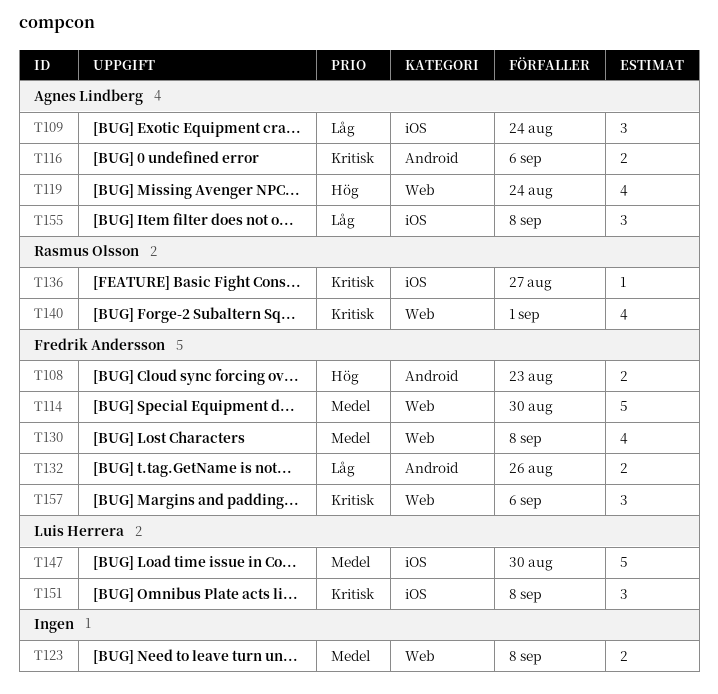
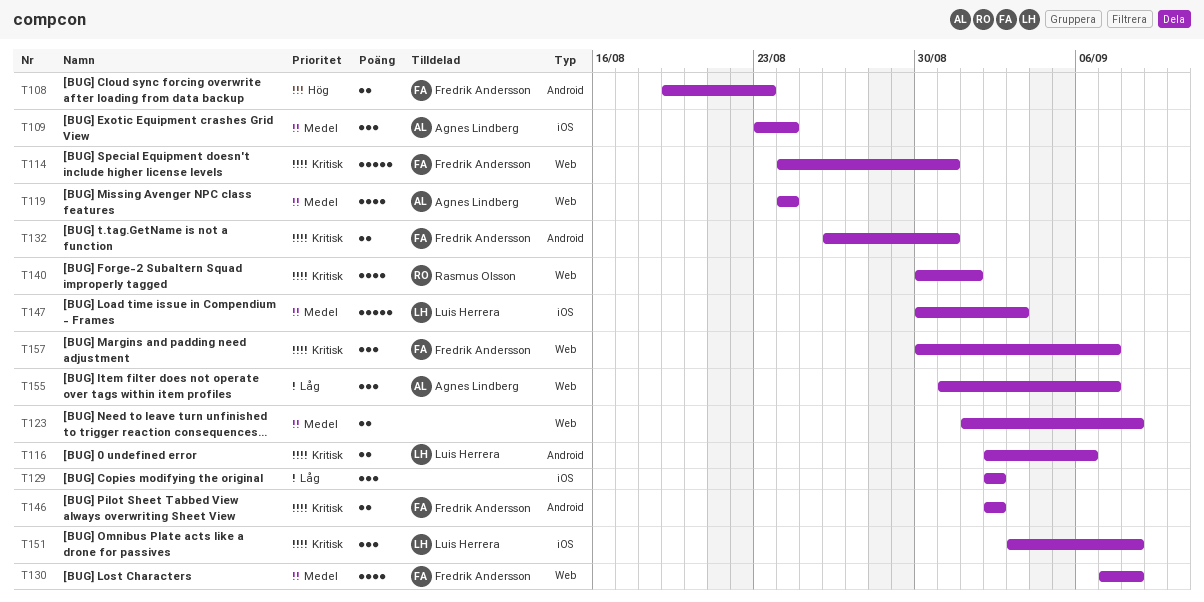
T109, priority: Låg -> Medel
T114, priority: Medel -> Kritisk
T114, due: Aug 30 -> Aug 31
T116, owner: Agnes Lindberg -> Luis Herrera
T119, priority: Hög -> Medel
T129: none -> present
T132, priority: Låg -> Kritisk
T132, due: Aug 26 -> Aug 31
T136: present -> none
T146: none -> present
T147, due: Aug 30 -> Sep 3
T155, label: iOS -> Web
T155, due: Sep 8 -> Sep 7
T157, due: Sep 6 -> Sep 7

